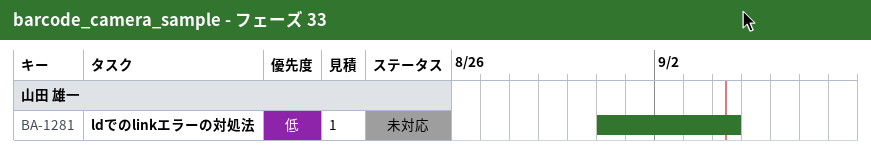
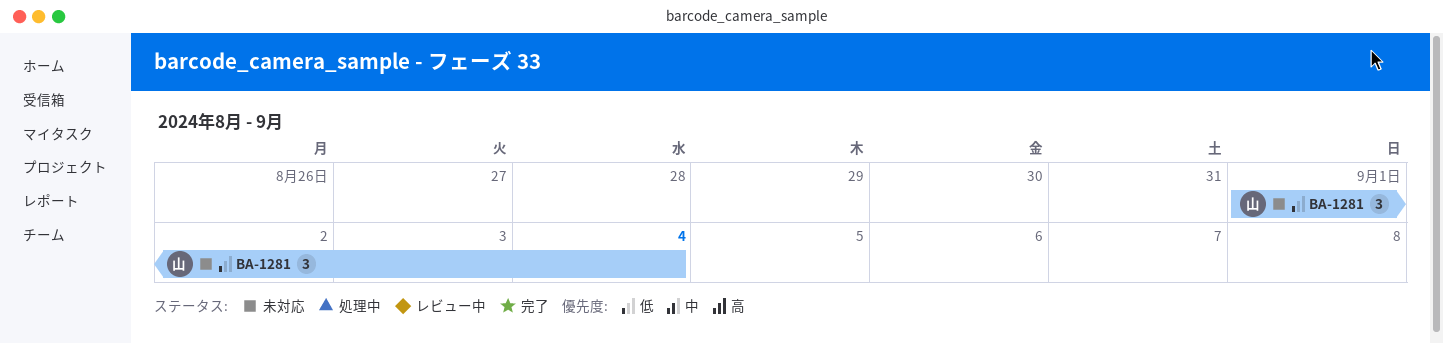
BA-1281, estimate: 1 -> 3
BA-1281, start: Aug 31 -> Sep 1

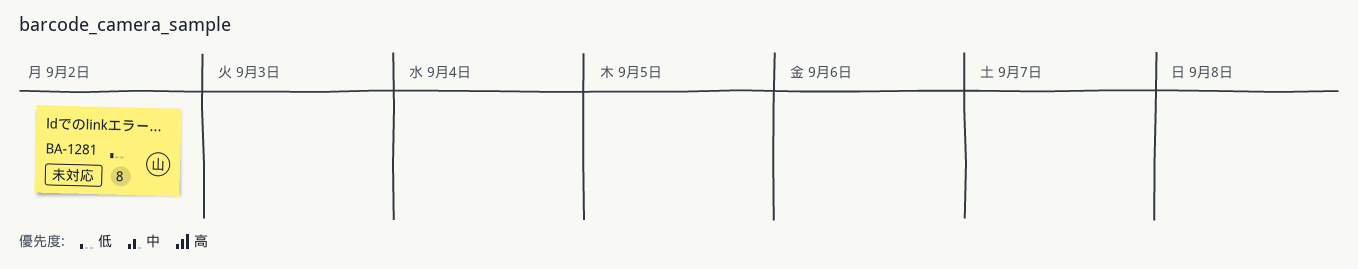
BA-1281, estimate: 3 -> 8
BA-1281, due: Sep 4 -> Sep 2

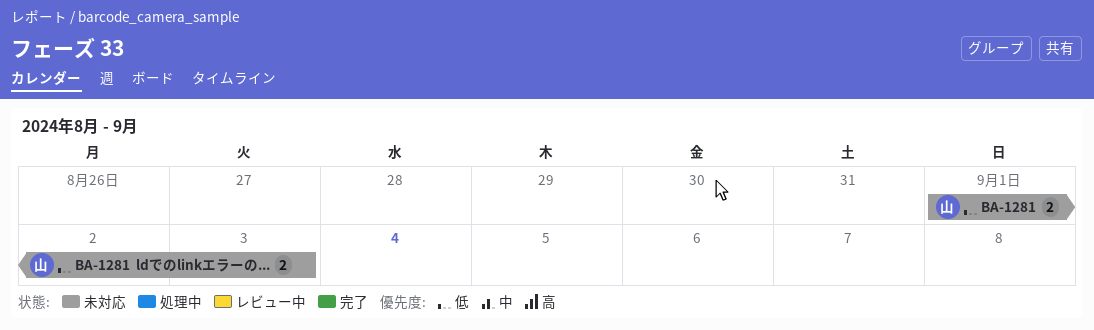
BA-1281, estimate: 8 -> 2
BA-1281, due: Sep 2 -> Sep 3

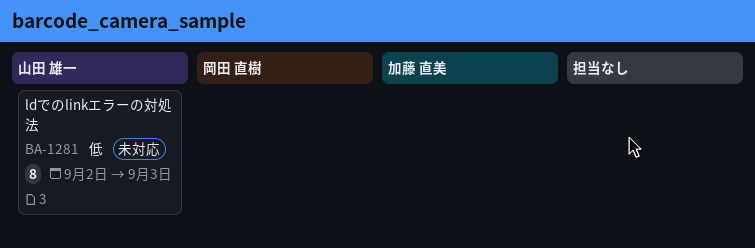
BA-1281, estimate: 2 -> 8
BA-1281, start: Sep 1 -> Sep 2

